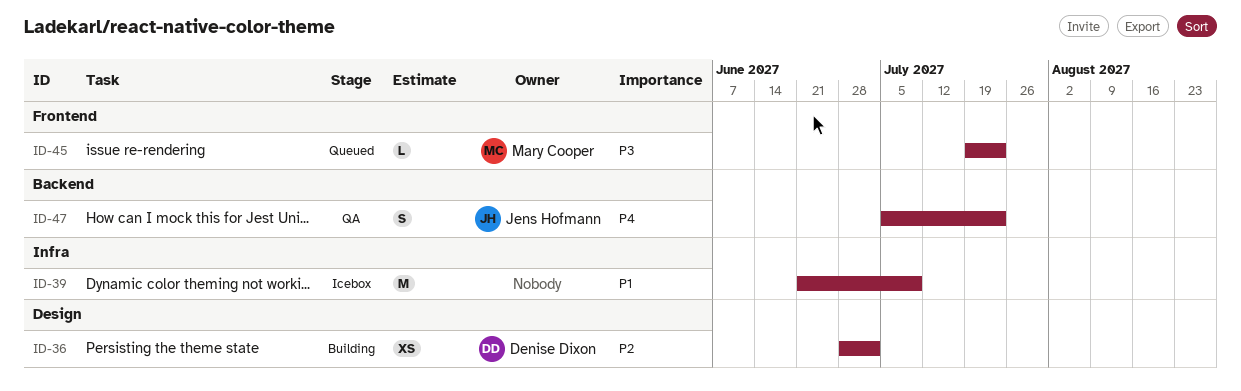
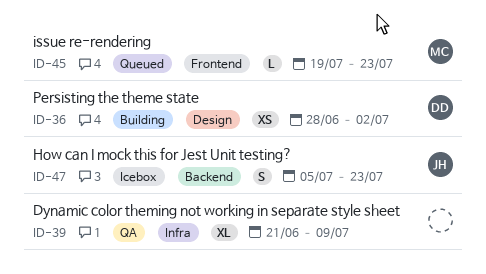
ID-39, status: Icebox -> QA
ID-39, estimate: M -> XL
ID-47, status: QA -> Icebox

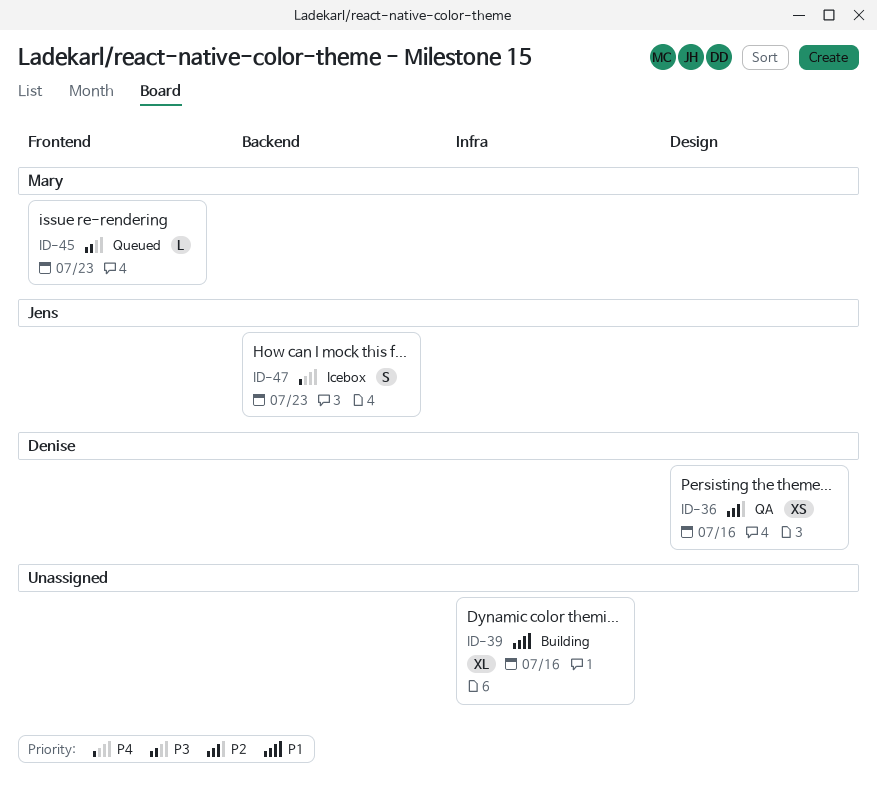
ID-36, status: Building -> QA
ID-36, due: Jul 2 -> Jul 16
ID-39, status: QA -> Building
ID-39, due: Jul 9 -> Jul 16

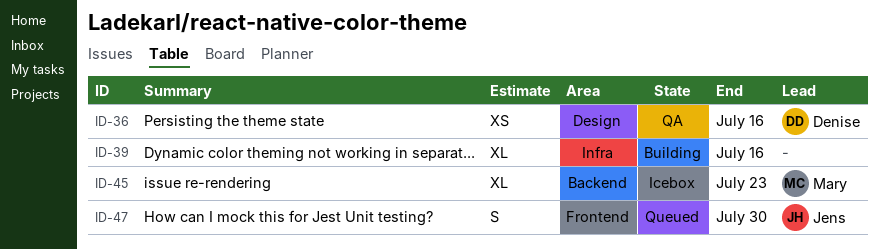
ID-45, status: Queued -> Icebox
ID-45, label: Frontend -> Backend
ID-45, estimate: L -> XL
ID-47, status: Icebox -> Queued
ID-47, label: Backend -> Frontend
ID-47, due: Jul 23 -> Jul 30

